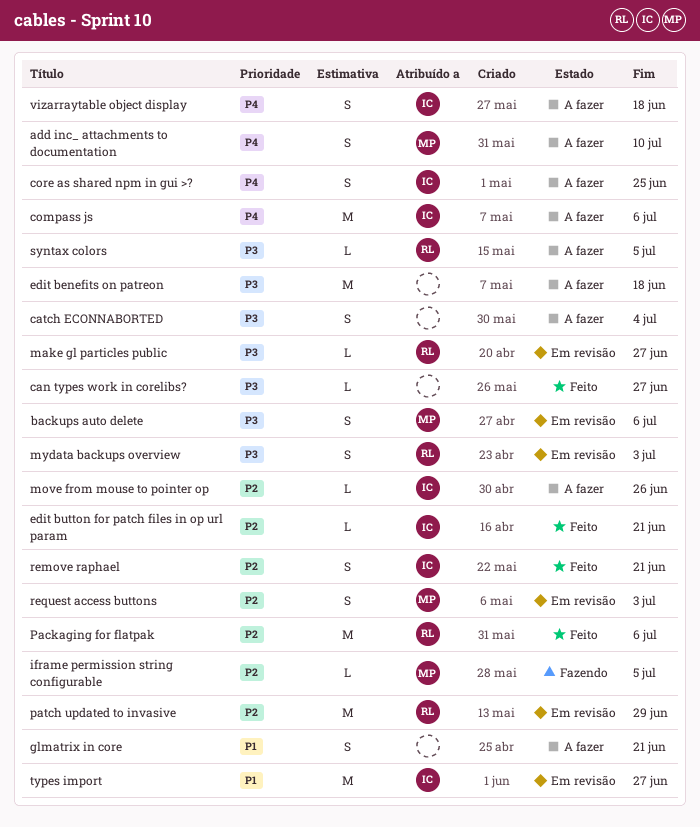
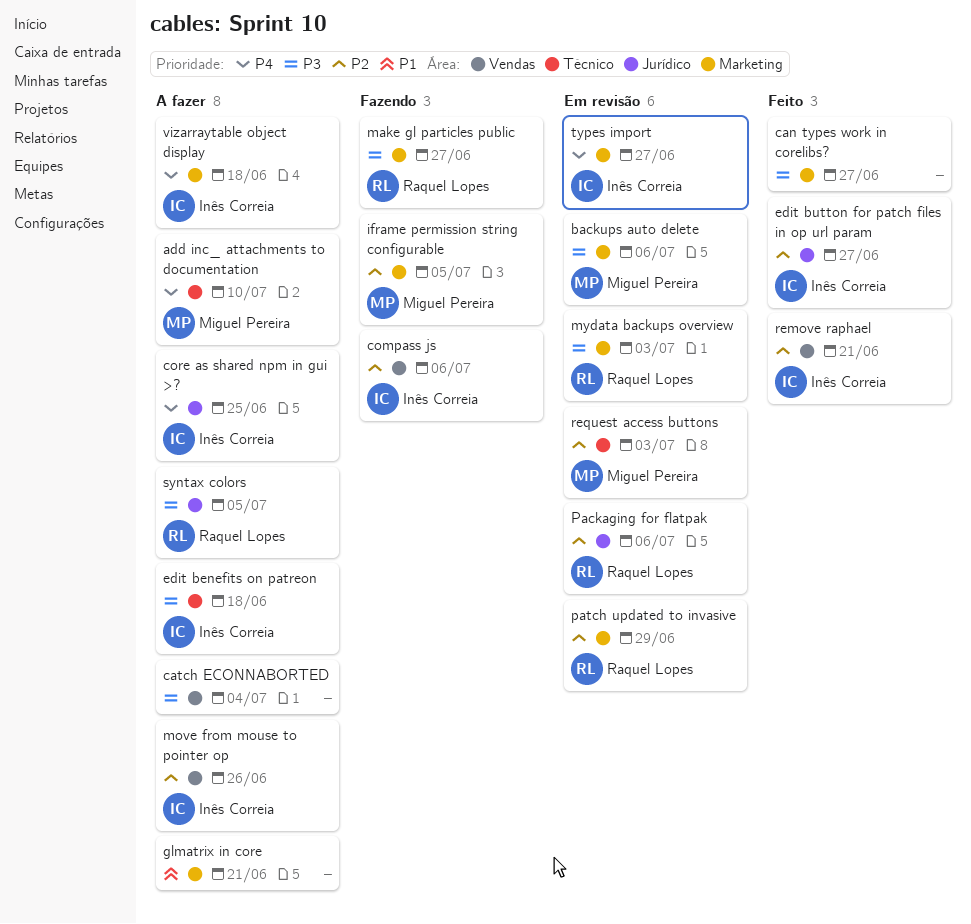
compass js, status: A fazer -> Fazendo
compass js, priority: P4 -> P2
edit benefits on patreon, owner: none -> Inês Correia
edit button for patch files in op url param, due: Jun 21 -> Jun 27
make gl particles public, status: Em revisão -> Fazendo
Packaging for flatpak, status: Feito -> Em revisão
types import, priority: P1 -> P4

